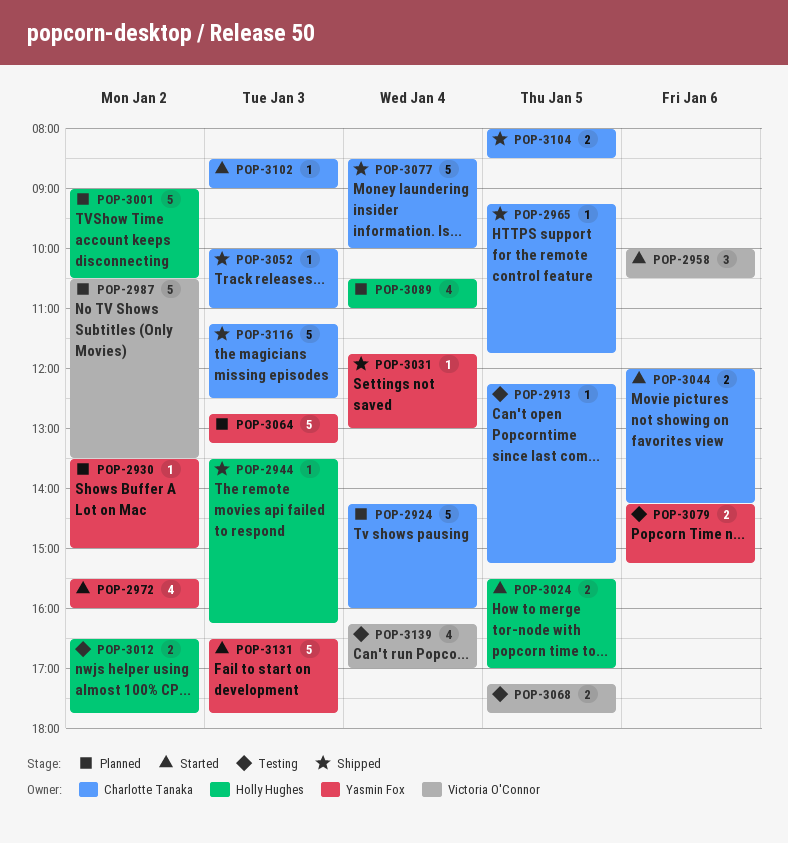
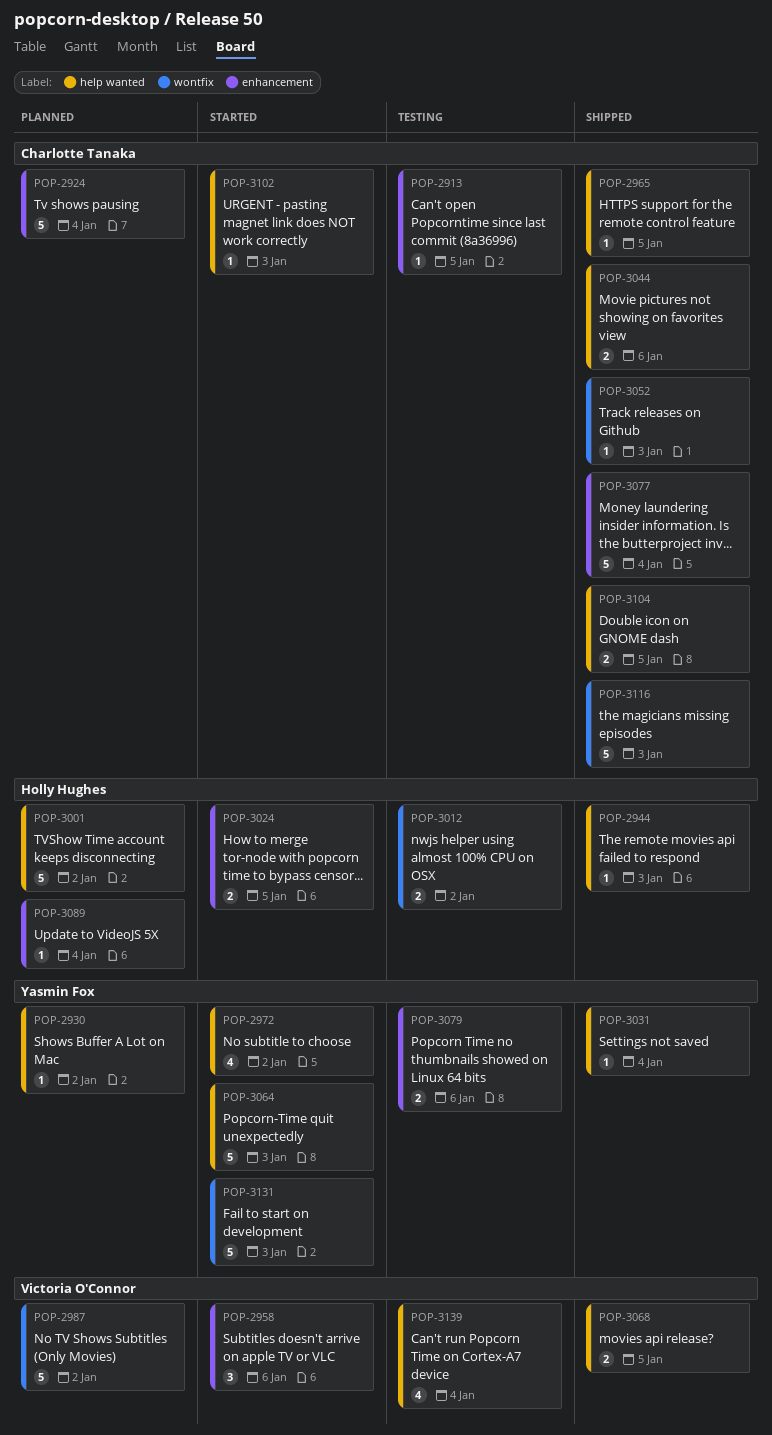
POP-3044, status: Started -> Shipped
POP-3064, status: Planned -> Started
POP-3068, status: Testing -> Shipped
POP-3089, estimate: 4 -> 1

